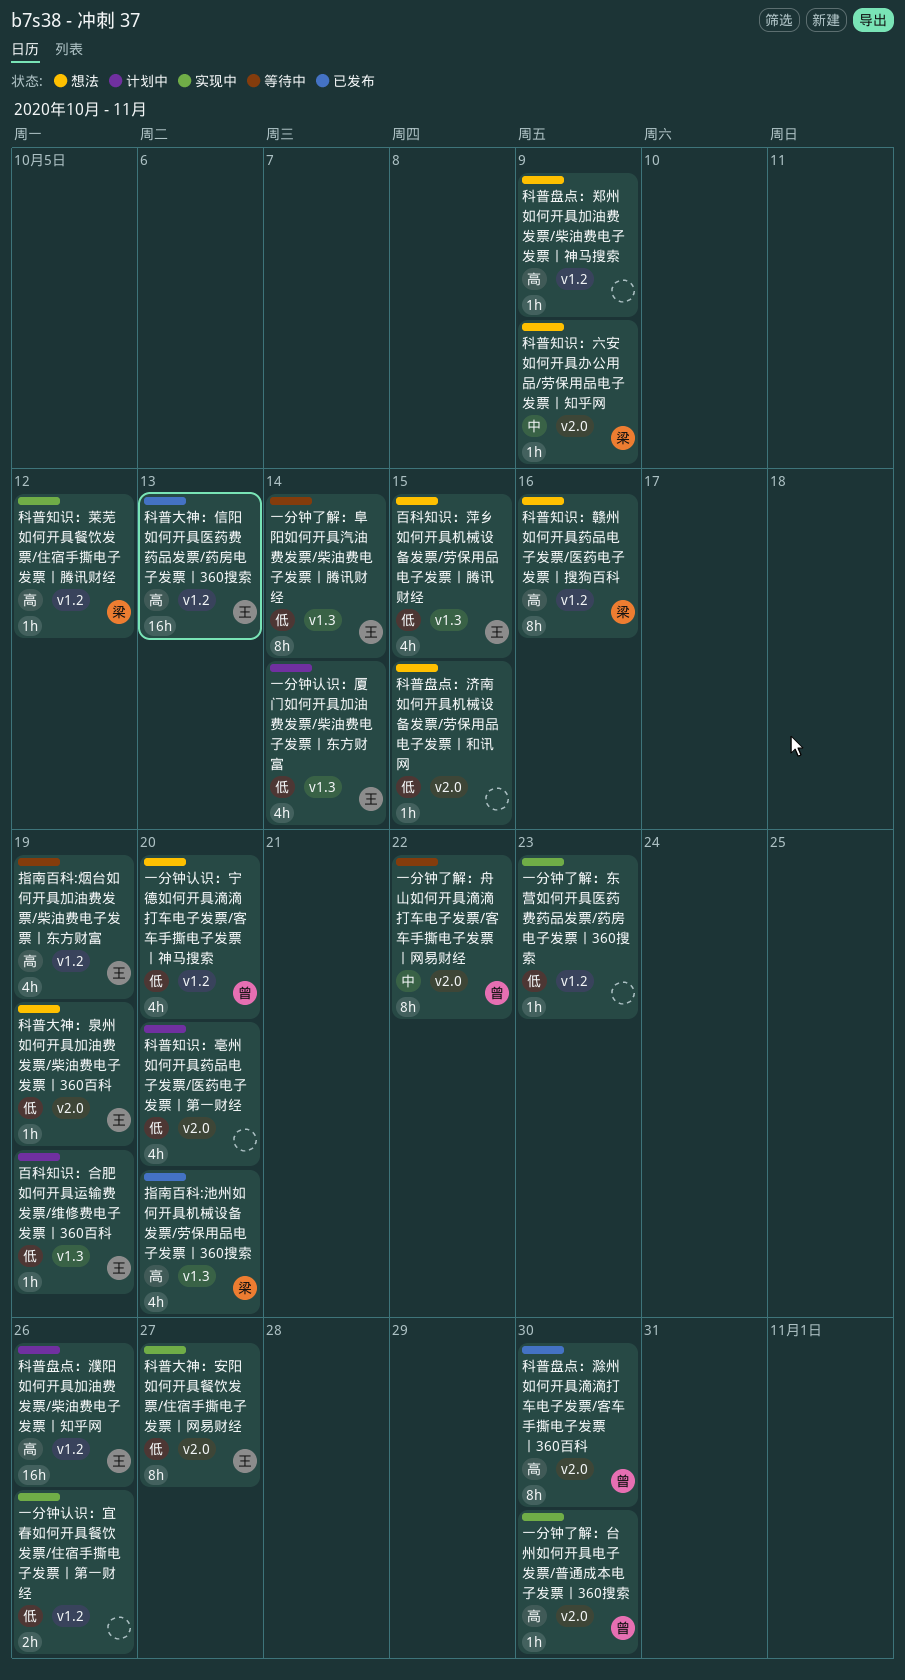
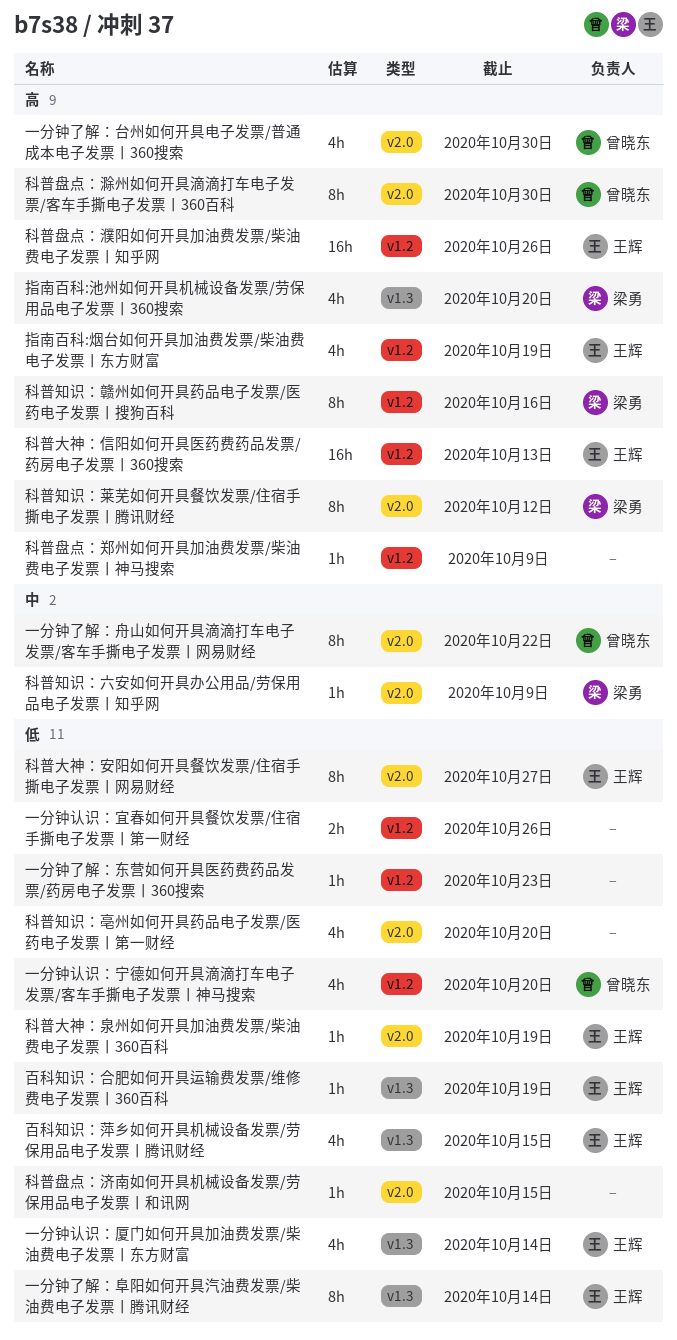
一分钟了解：台州如何开具电子发票/普通成本电子发票丨360搜索, estimate: 1h -> 4h
科普知识：莱芜如何开具餐饮发票/住宿手撕电子发票丨腾讯财经, label: v1.2 -> v2.0
科普知识：莱芜如何开具餐饮发票/住宿手撕电子发票丨腾讯财经, estimate: 1h -> 8h

